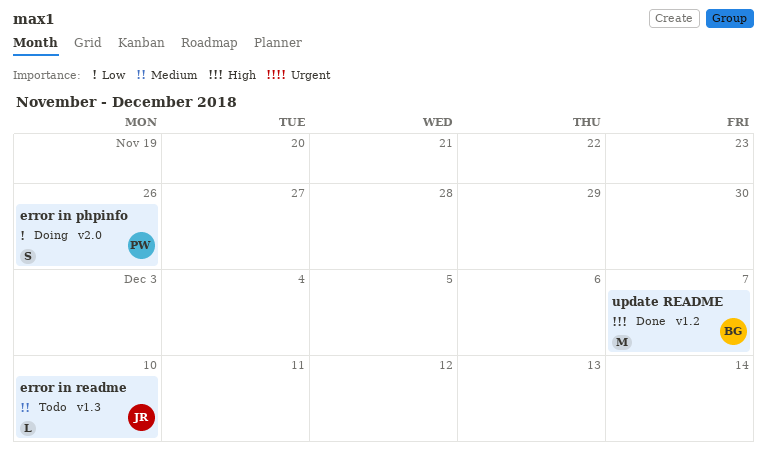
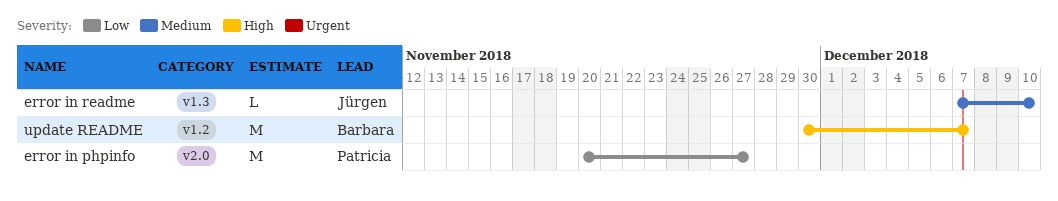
error in phpinfo, estimate: S -> M
error in phpinfo, due: Nov 26 -> Nov 27

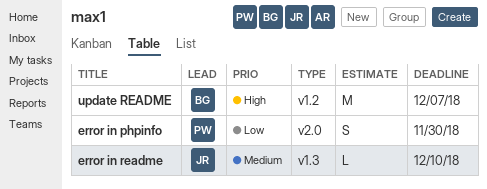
error in phpinfo, estimate: M -> S
error in phpinfo, due: Nov 27 -> Nov 30

